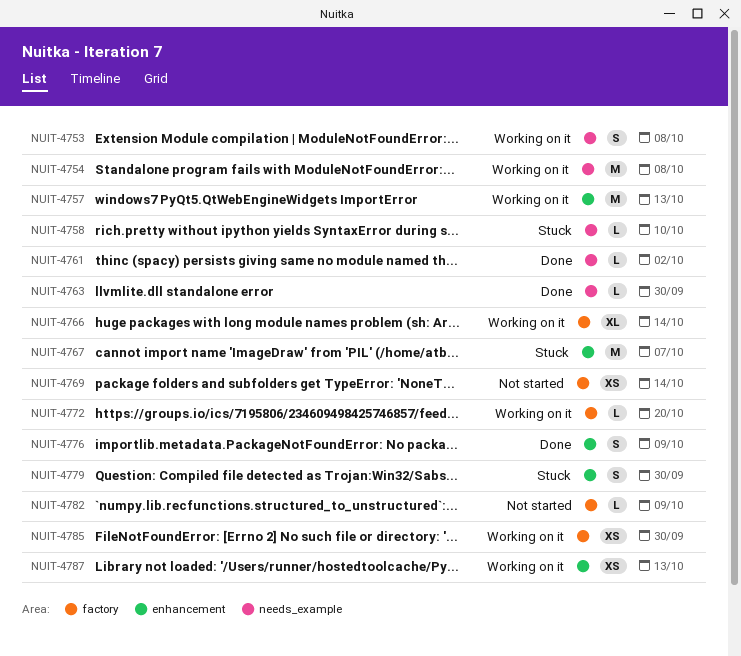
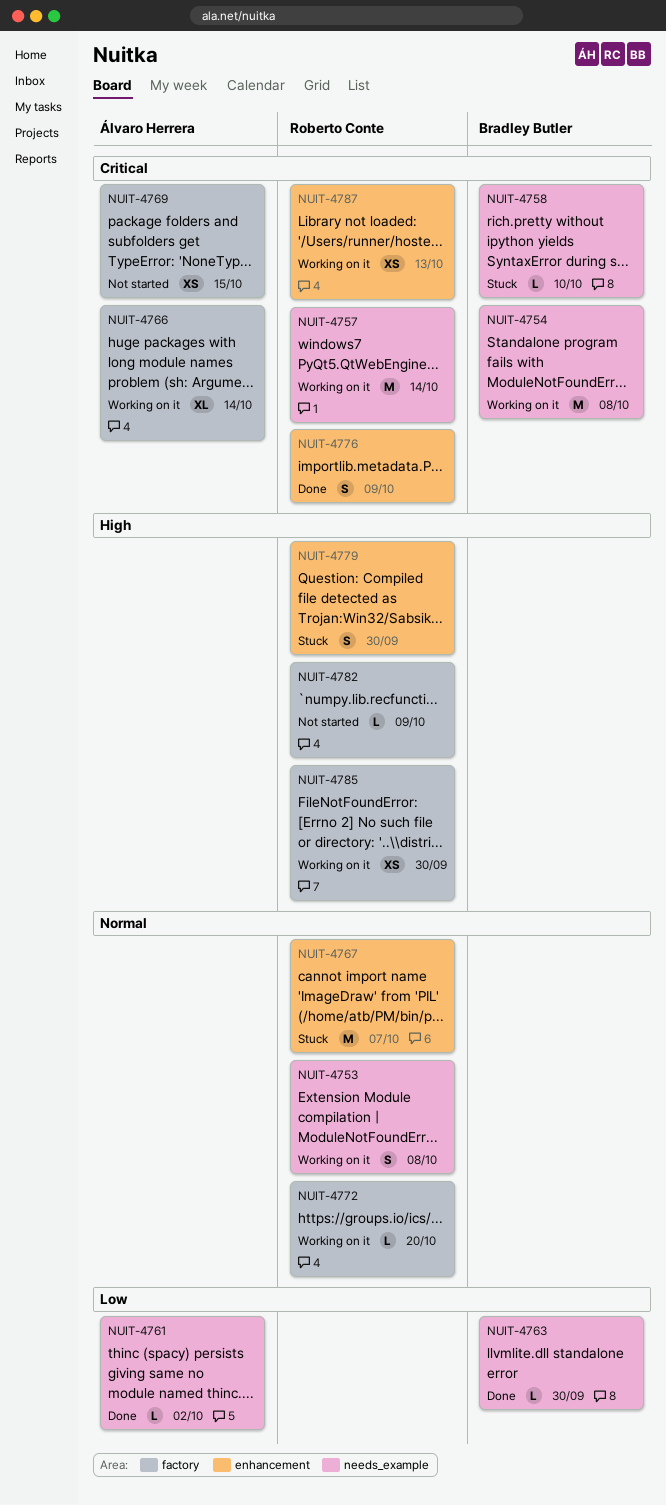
NUIT-4757, label: enhancement -> needs_example
NUIT-4757, due: Oct 13 -> Oct 14
NUIT-4769, due: Oct 14 -> Oct 15

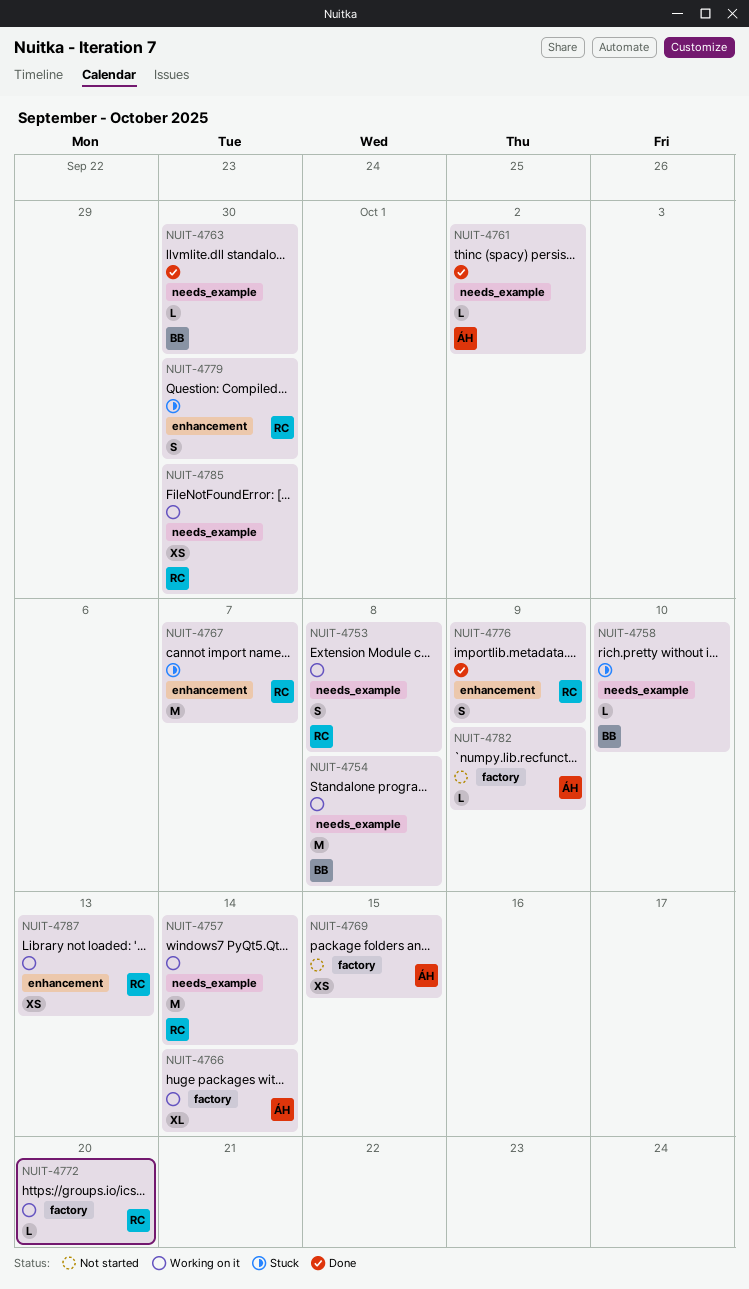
NUIT-4782, owner: Roberto Conte -> Álvaro Herrera
NUIT-4785, label: factory -> needs_example

